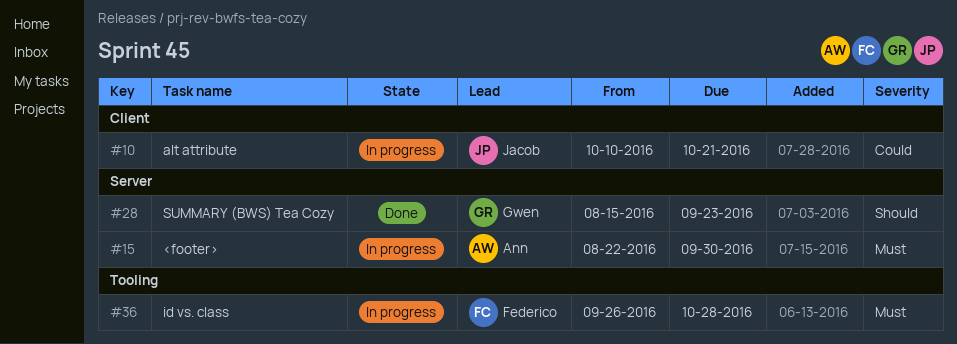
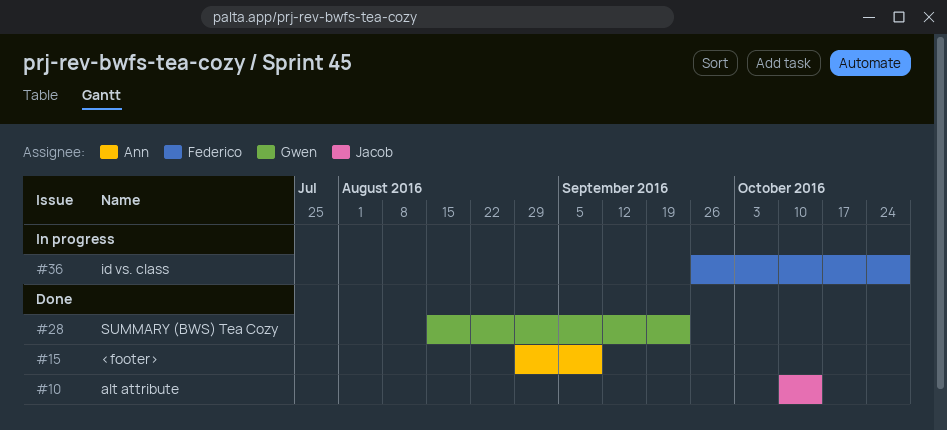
#10, status: In progress -> Done
#10, due: Oct 21 -> Oct 14
#15, status: In progress -> Done
#15, start: Aug 22 -> Aug 29
#15, due: Sep 30 -> Sep 9

